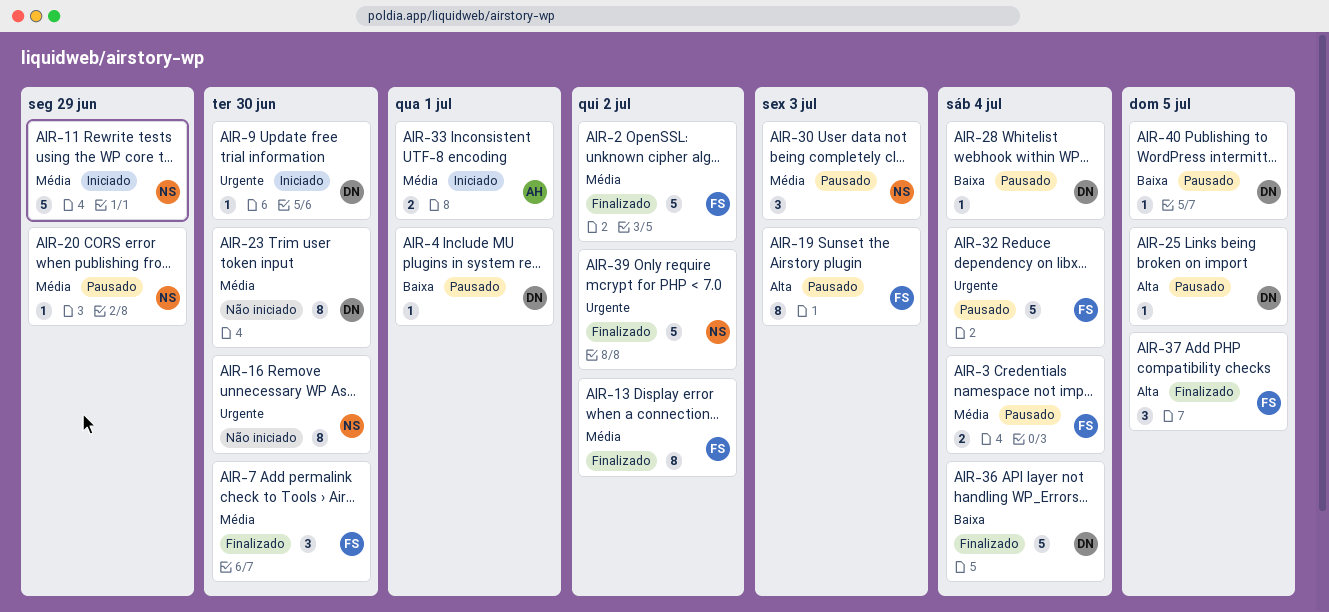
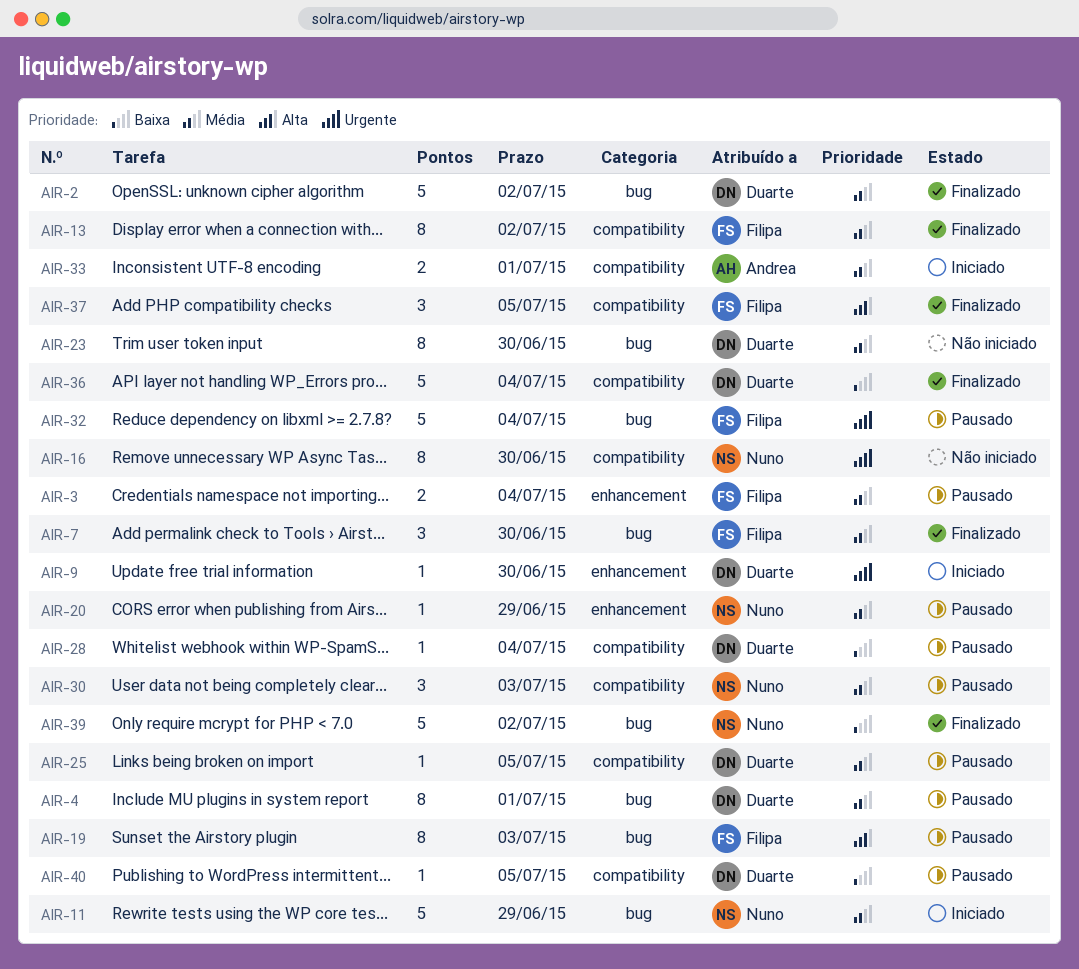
AIR-2, owner: Filipa -> Duarte
AIR-4, priority: Baixa -> Média
AIR-4, estimate: 1 -> 8
AIR-25, priority: Alta -> Média
AIR-39, priority: Urgente -> Baixa

